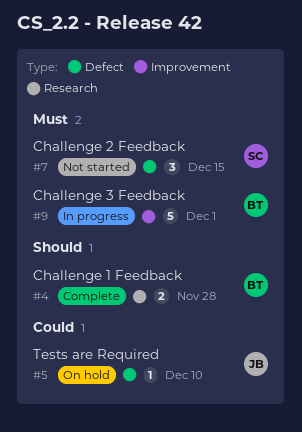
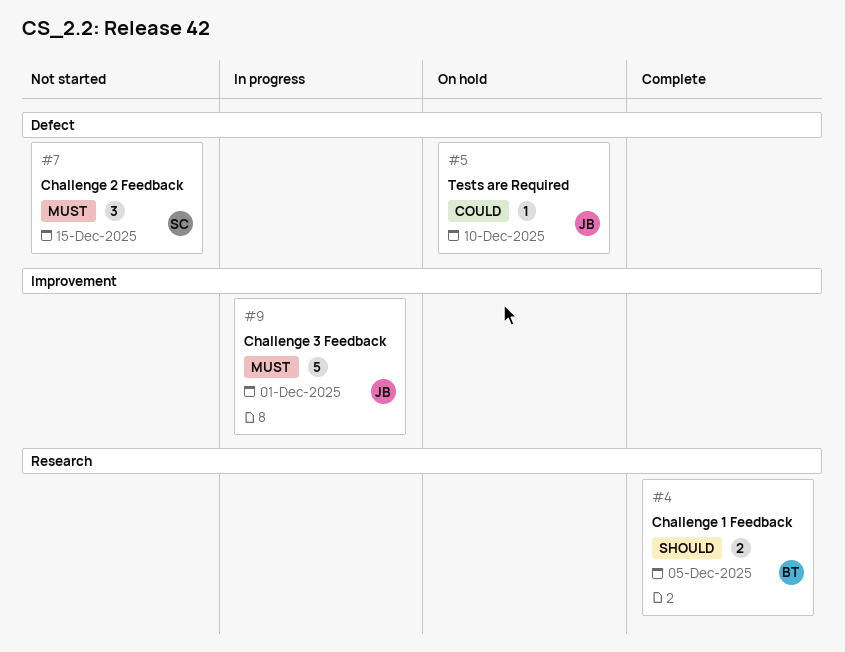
#4, due: Nov 28 -> Dec 5
#9, owner: BT -> JB

